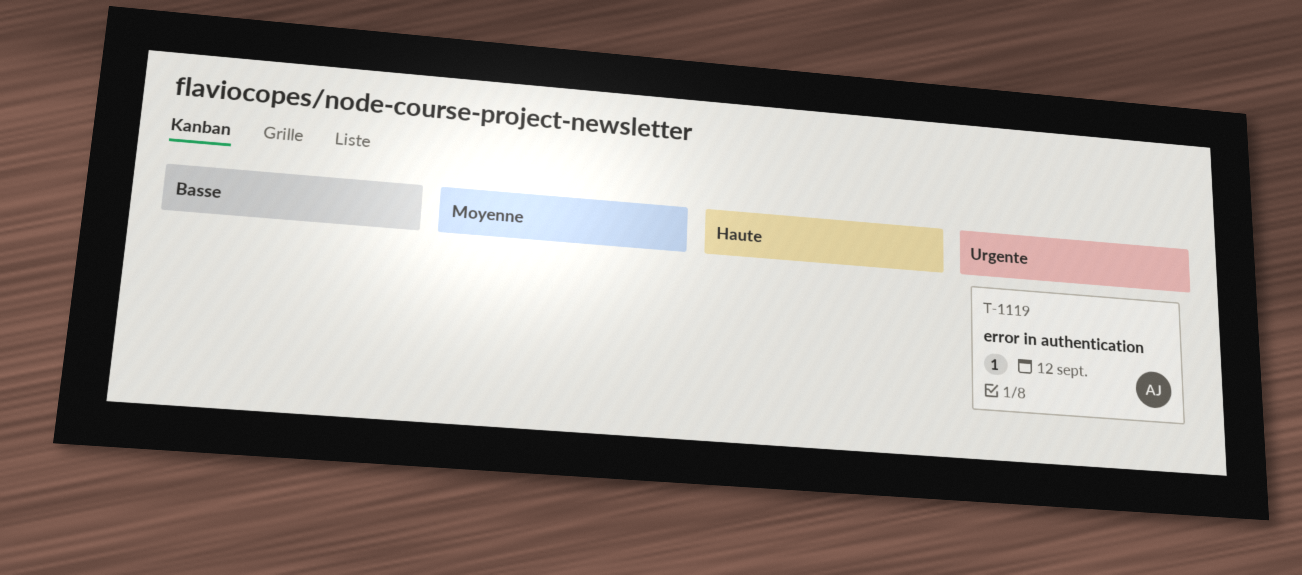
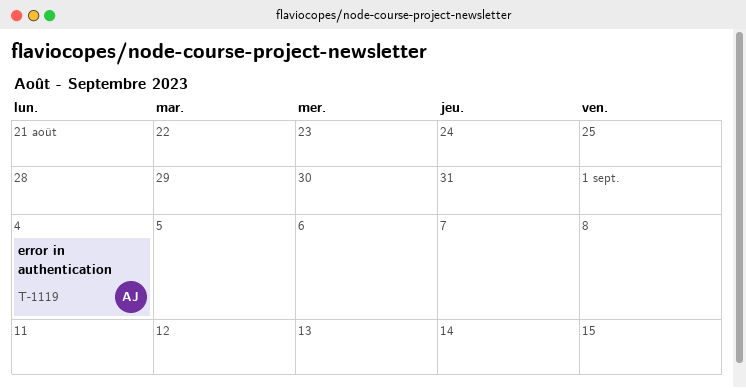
T-1119, due: Sep 12 -> Sep 4

